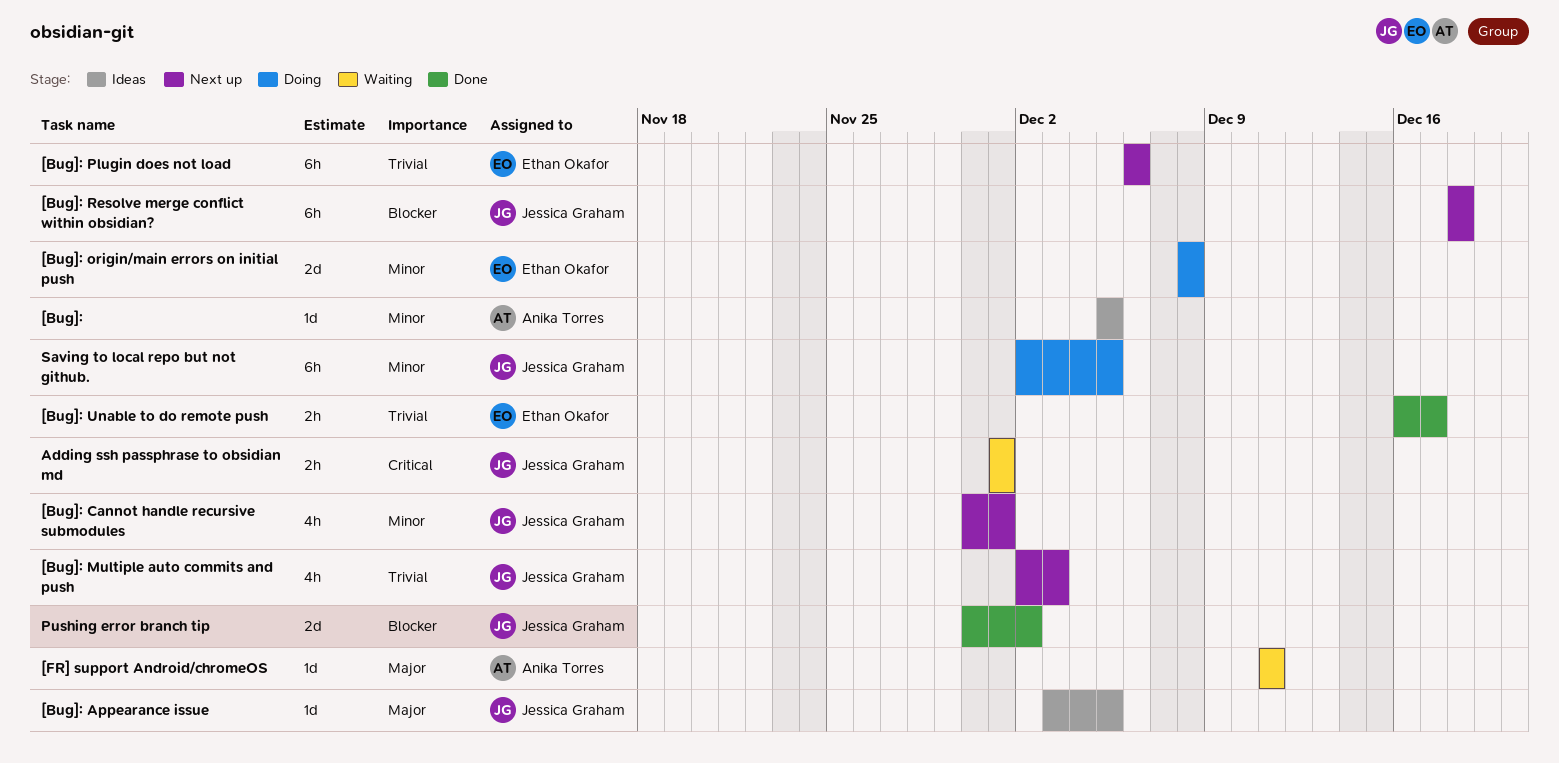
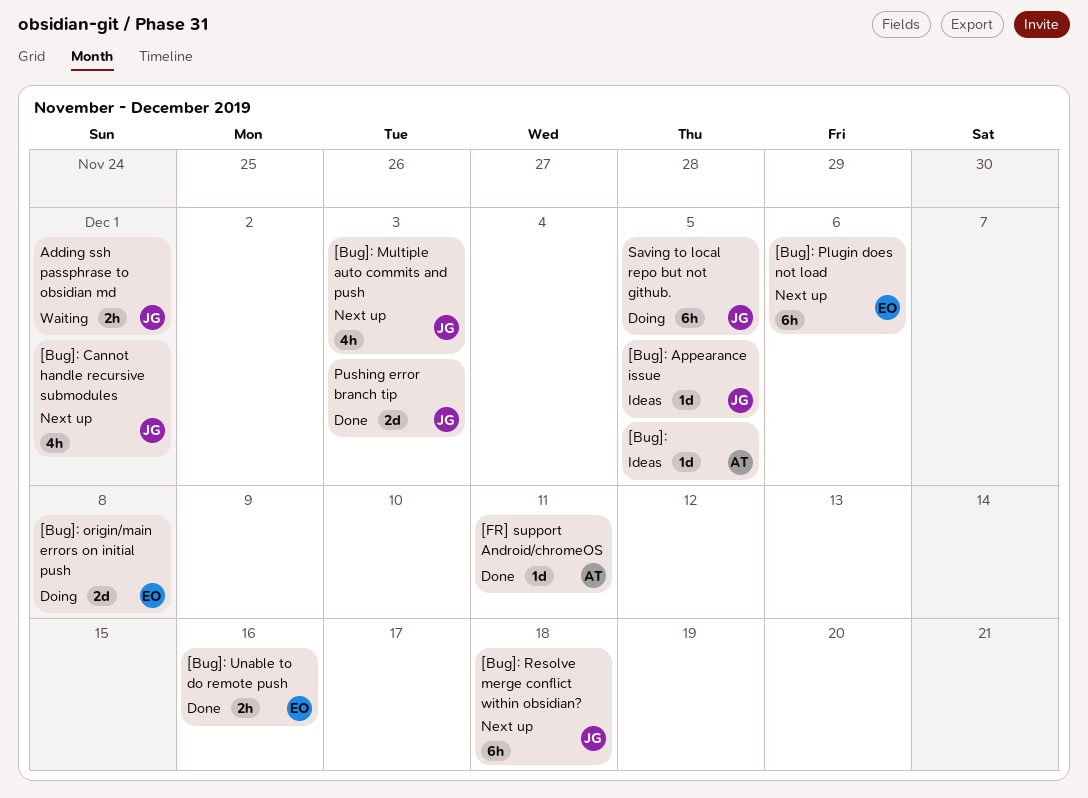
[Bug]: Unable to do remote push, due: Dec 17 -> Dec 16
[FR] support Android/chromeOS, status: Waiting -> Done
Pushing error branch tip, due: Dec 2 -> Dec 3

